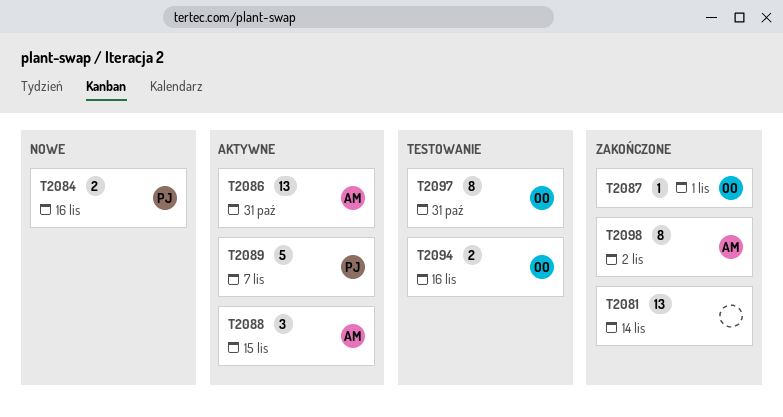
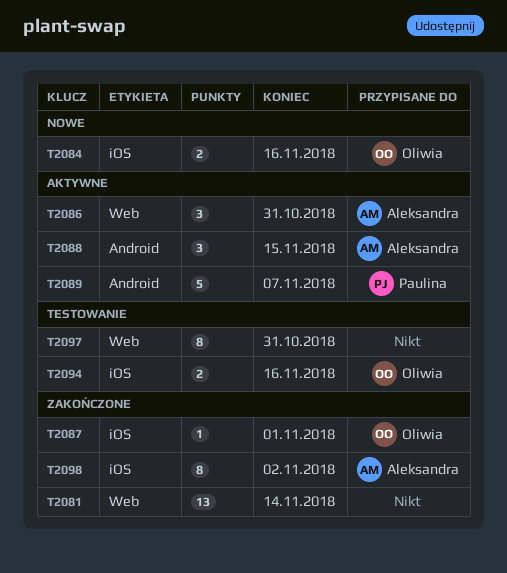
T2084, owner: Paulina -> Oliwia
T2086, estimate: 13 -> 3
T2097, owner: Oliwia -> none

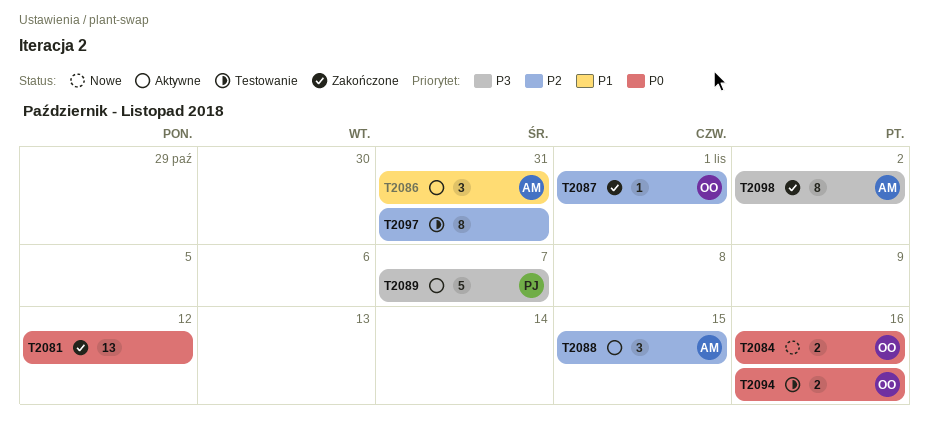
T2081, due: Nov 14 -> Nov 12

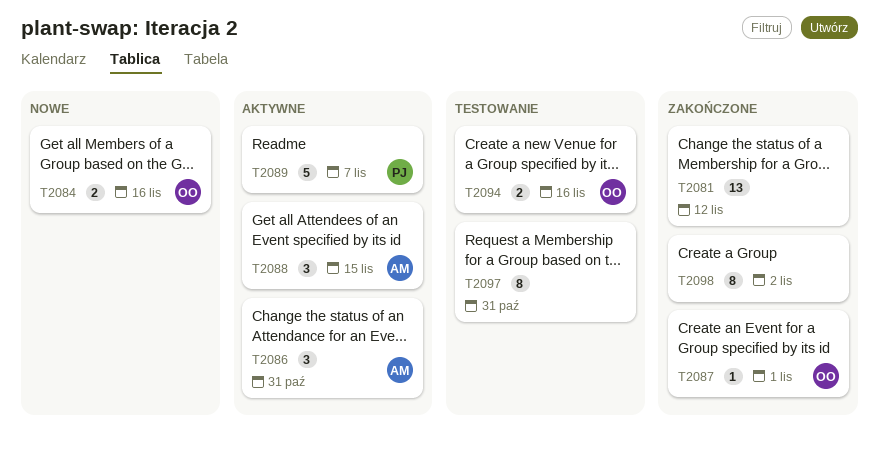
T2098, owner: AM -> none

